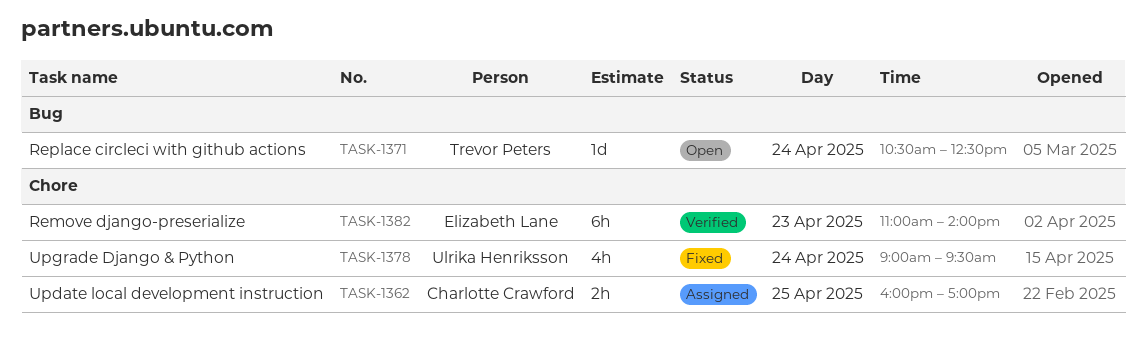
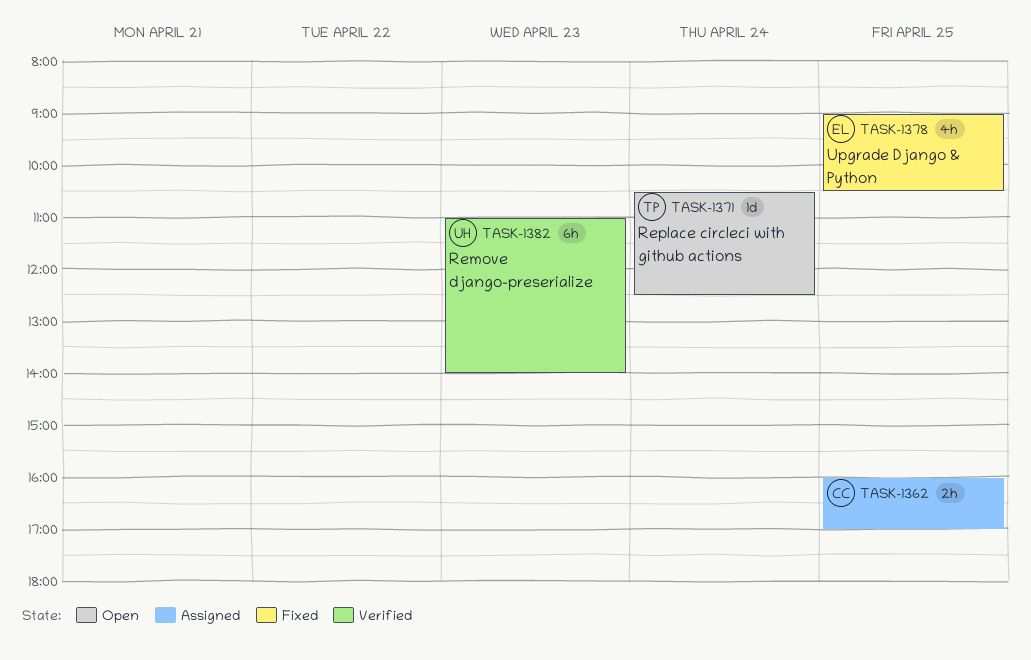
TASK-1378, owner: Ulrika Henriksson -> Elizabeth Lane
TASK-1378, day: Apr 24 -> Apr 25
TASK-1378, ends: 09:30 -> 10:30
TASK-1382, owner: Elizabeth Lane -> Ulrika Henriksson

